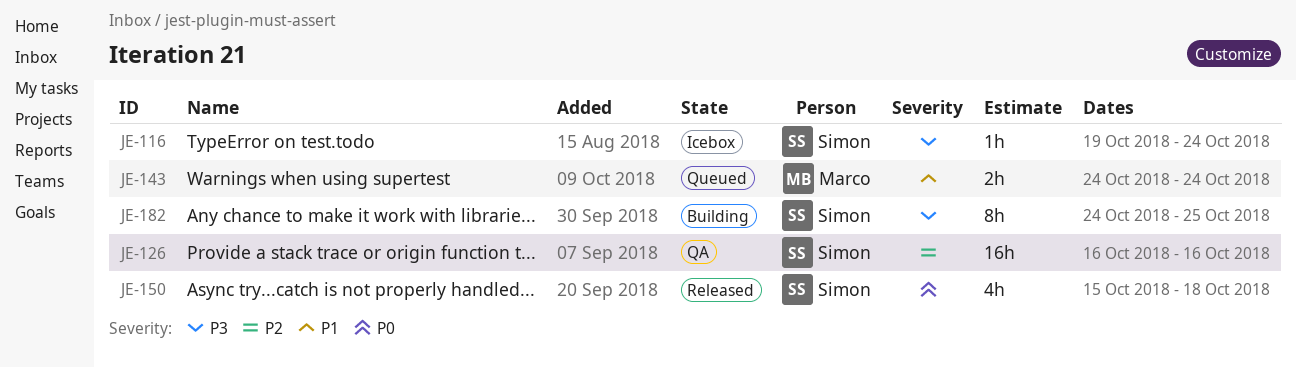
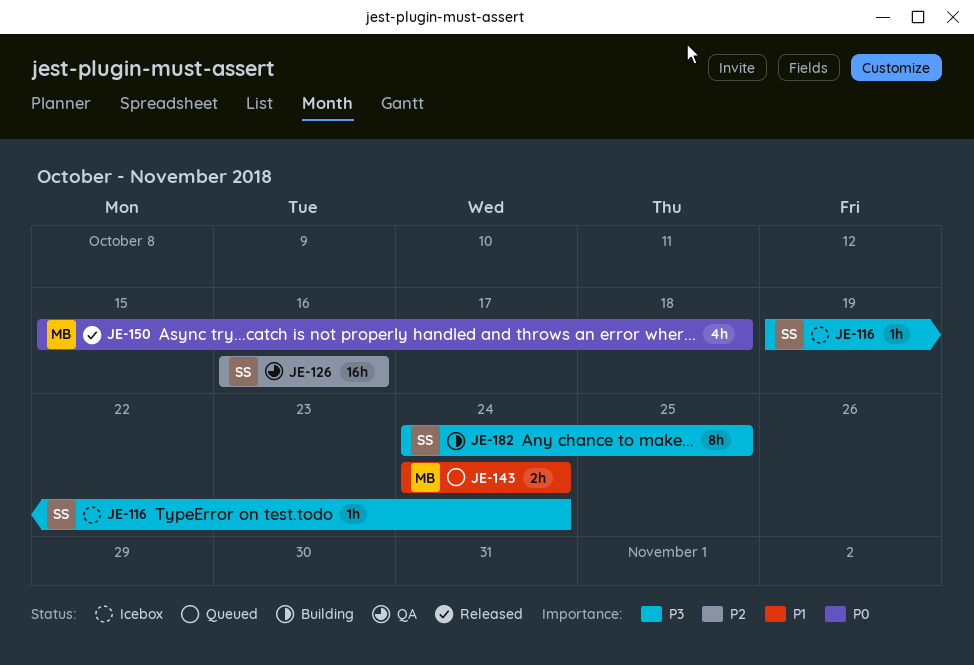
JE-150, owner: Simon -> Marco

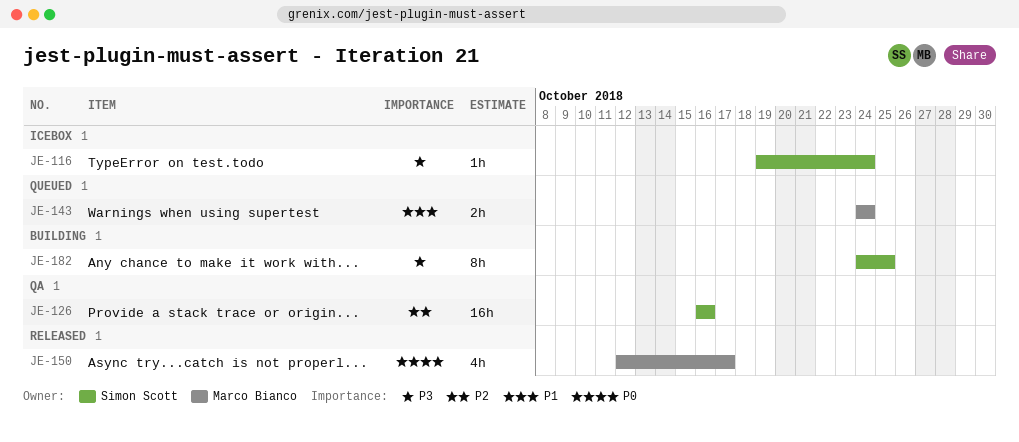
JE-150, start: Oct 15 -> Oct 12
JE-150, due: Oct 18 -> Oct 17

